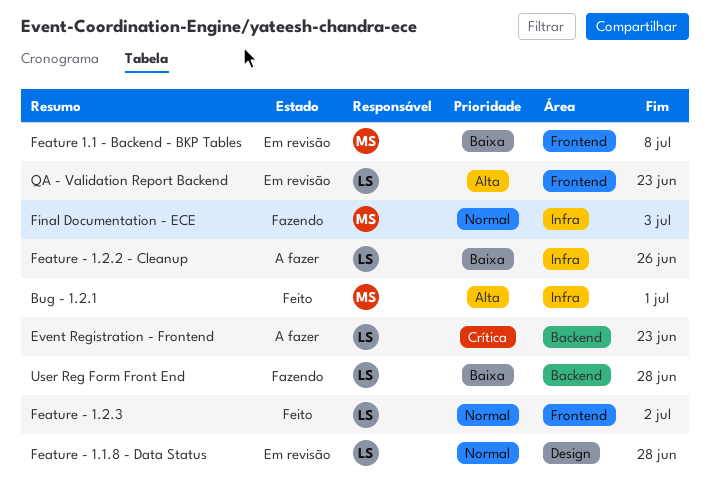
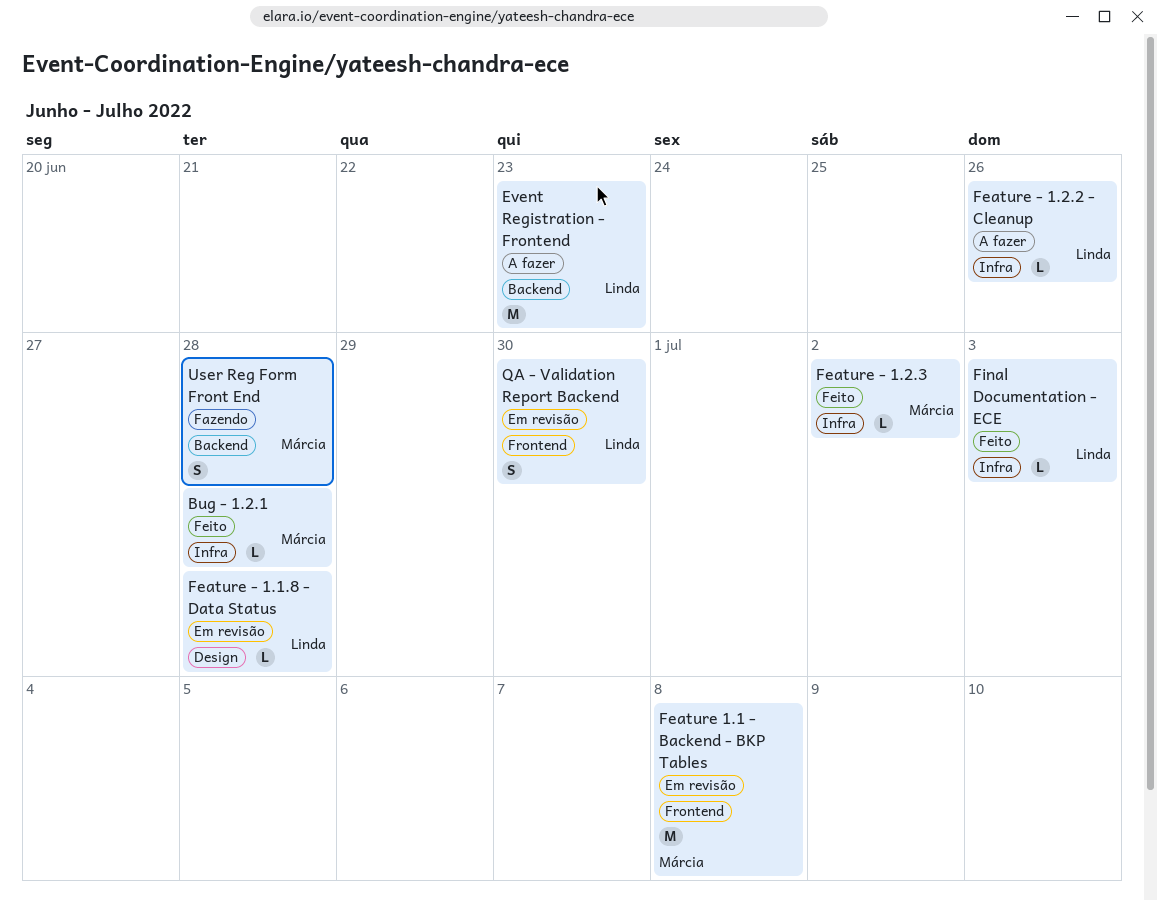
Bug - 1.2.1, due: Jul 1 -> Jun 28
Feature - 1.2.3, owner: Linda -> Márcia
Feature - 1.2.3, label: Frontend -> Infra
Final Documentation - ECE, status: Fazendo -> Feito
Final Documentation - ECE, owner: Márcia -> Linda
QA - Validation Report Backend, due: Jun 23 -> Jun 30
User Reg Form Front End, owner: Linda -> Márcia

